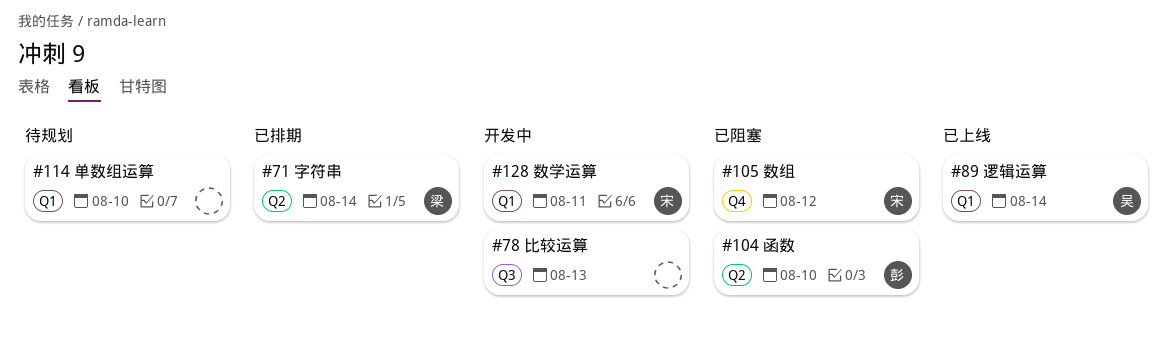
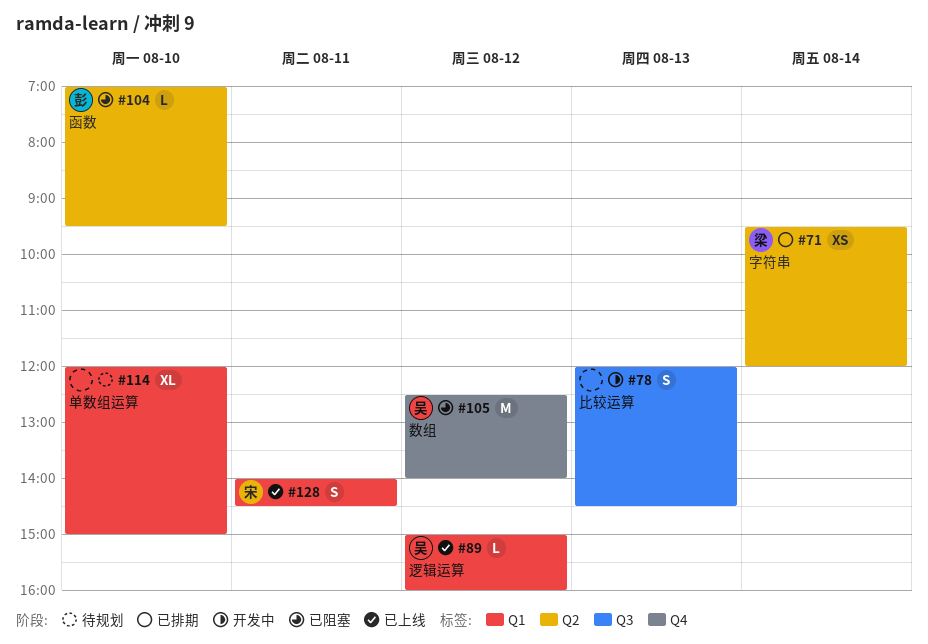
#89, day: Aug 14 -> Aug 12
#105, owner: 宋 -> 吴
#128, status: 开发中 -> 已上线

